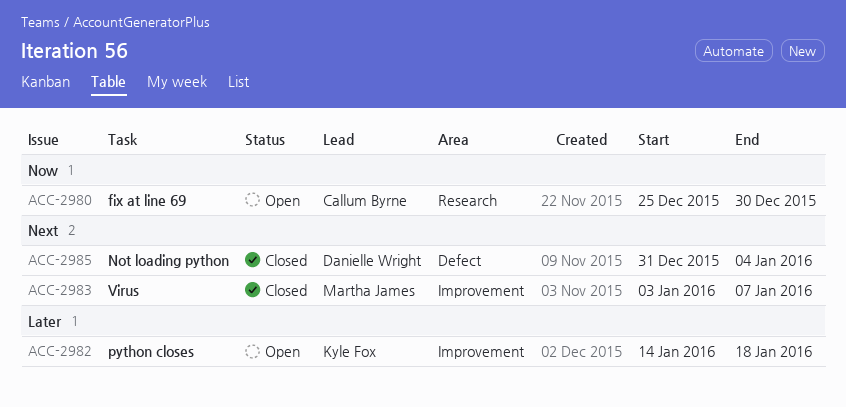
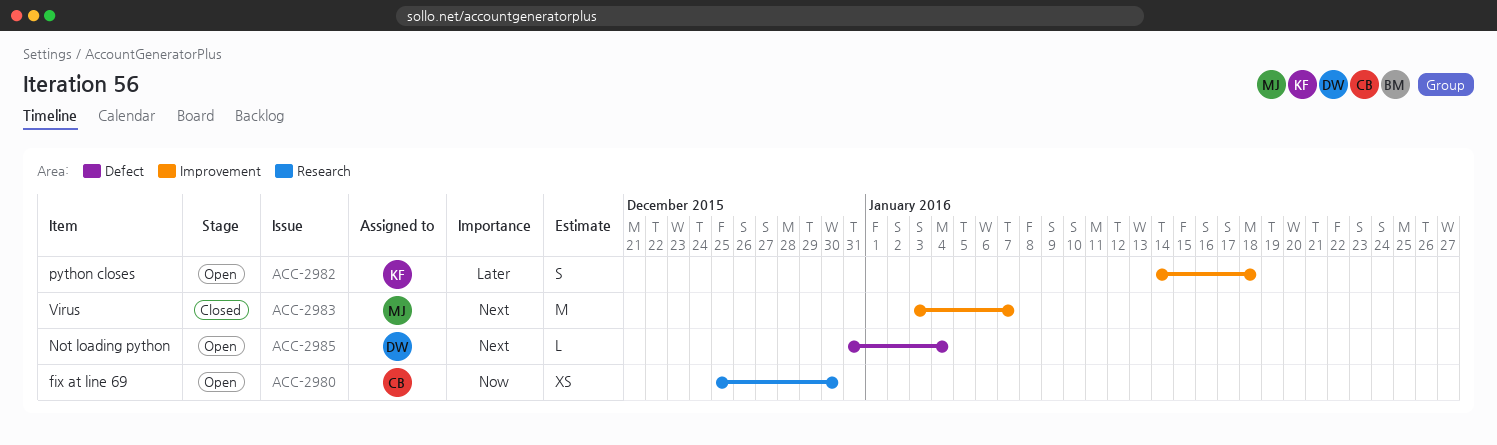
ACC-2985, status: Closed -> Open

